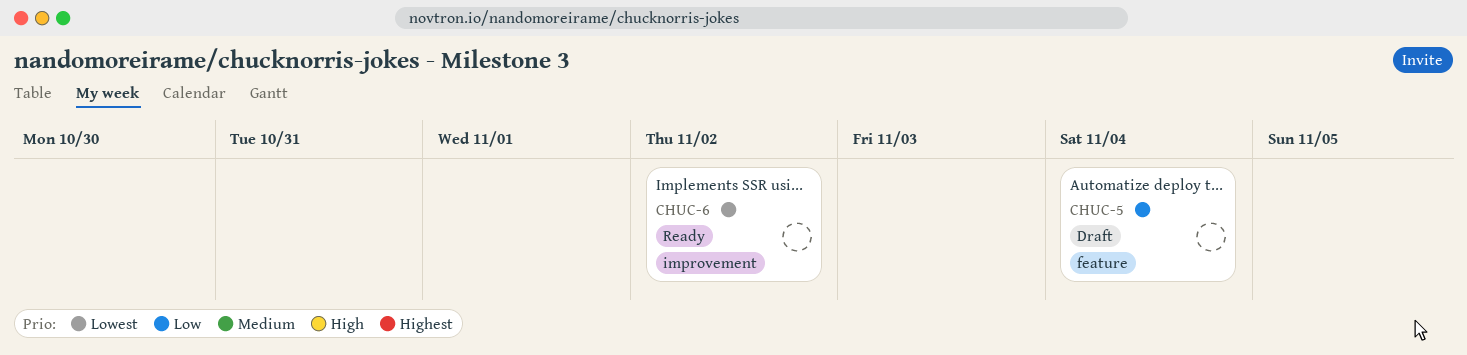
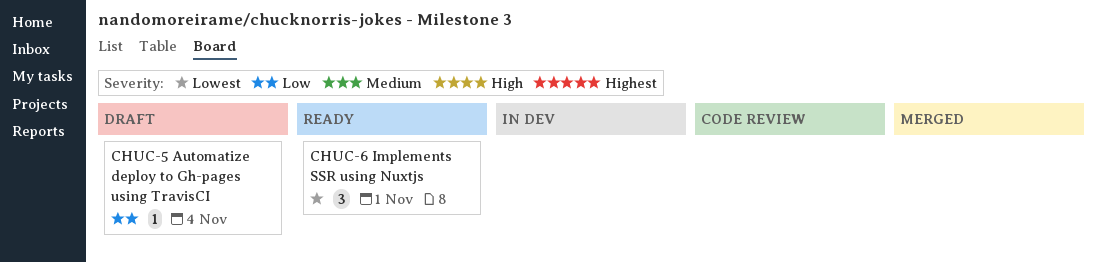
CHUC-6, due: Nov 2 -> Nov 1

